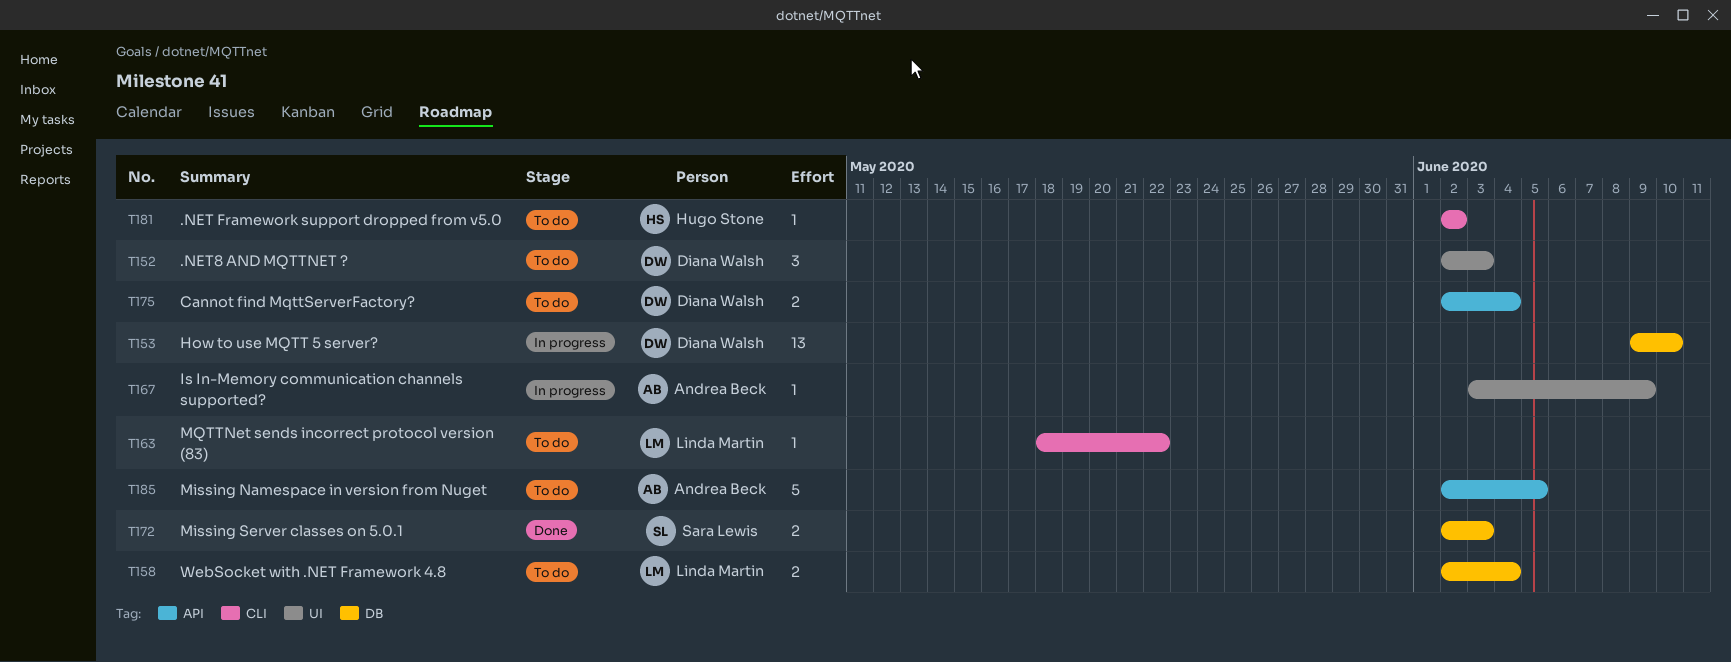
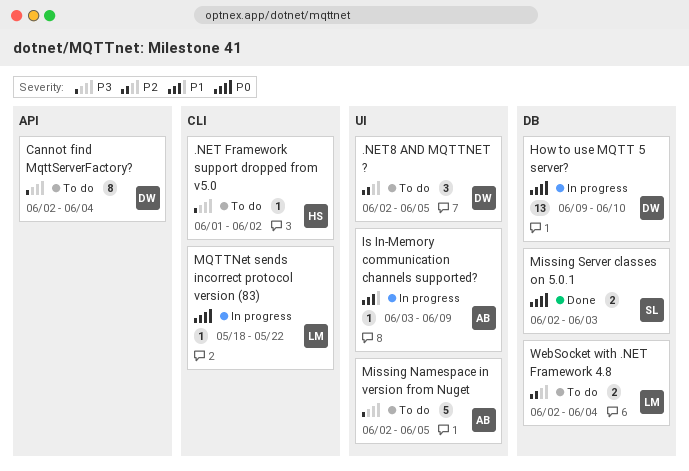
.NET Framework support dropped from v5.0, start: Jun 2 -> Jun 1
.NET8 AND MQTTNET ?, due: Jun 3 -> Jun 5
Cannot find MqttServerFactory?, estimate: 2 -> 8
Missing Namespace in version from Nuget, label: API -> UI
MQTTNet sends incorrect protocol version (83), status: To do -> In progress

